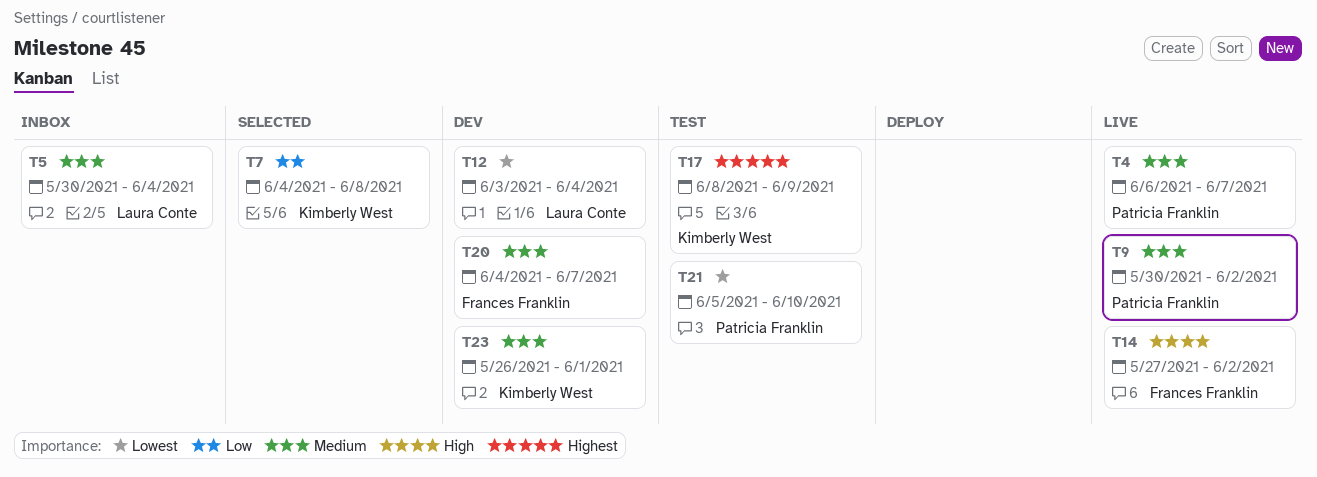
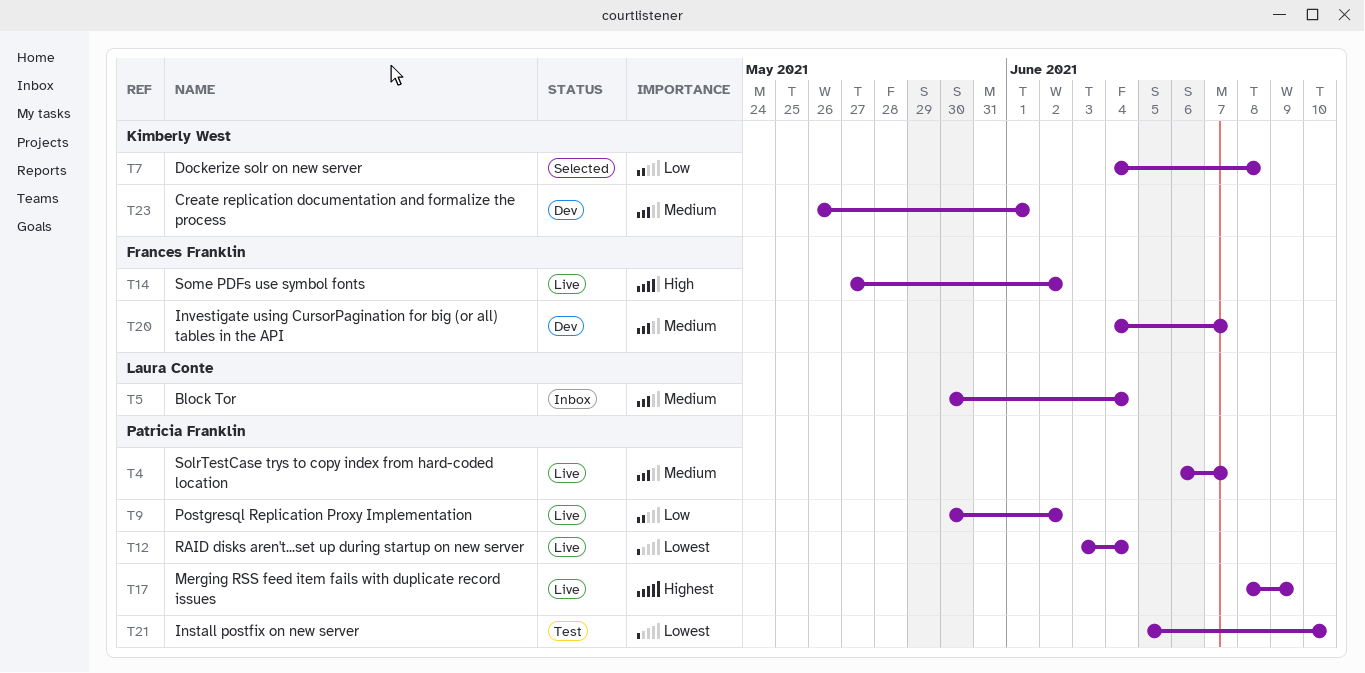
T9, priority: Medium -> Low
T12, status: Dev -> Live
T12, owner: Laura Conte -> Patricia Franklin
T17, status: Test -> Live
T17, owner: Kimberly West -> Patricia Franklin

